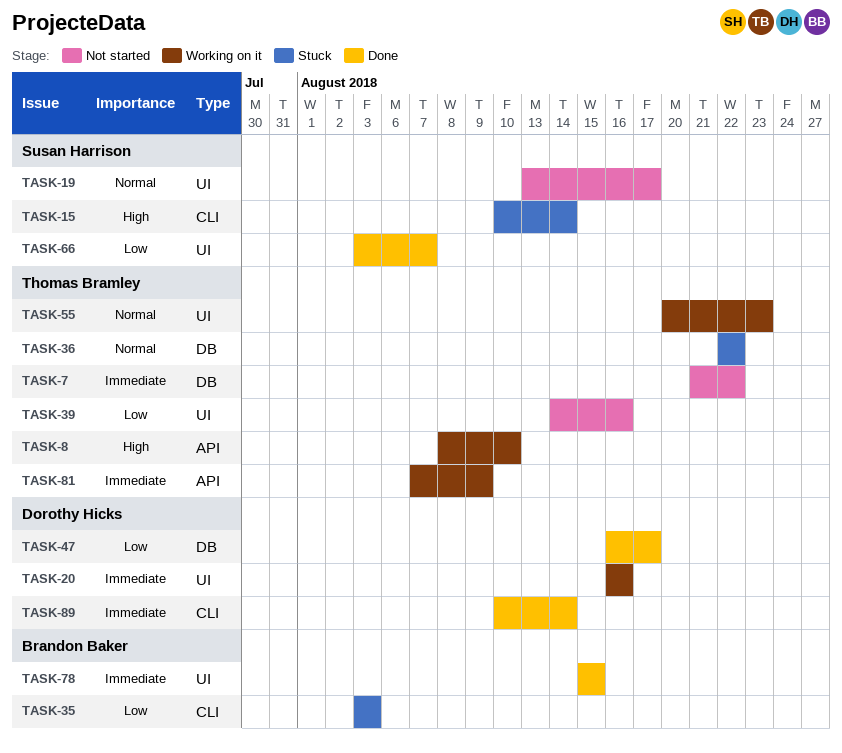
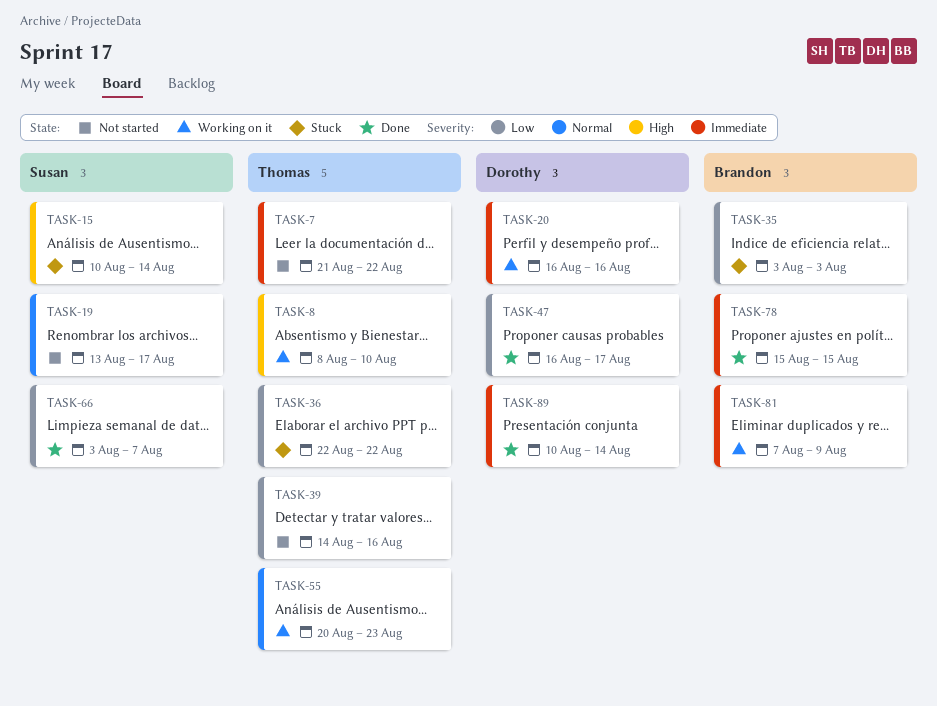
TASK-36, priority: Normal -> Low
TASK-81, owner: Thomas Bramley -> Brandon Baker

